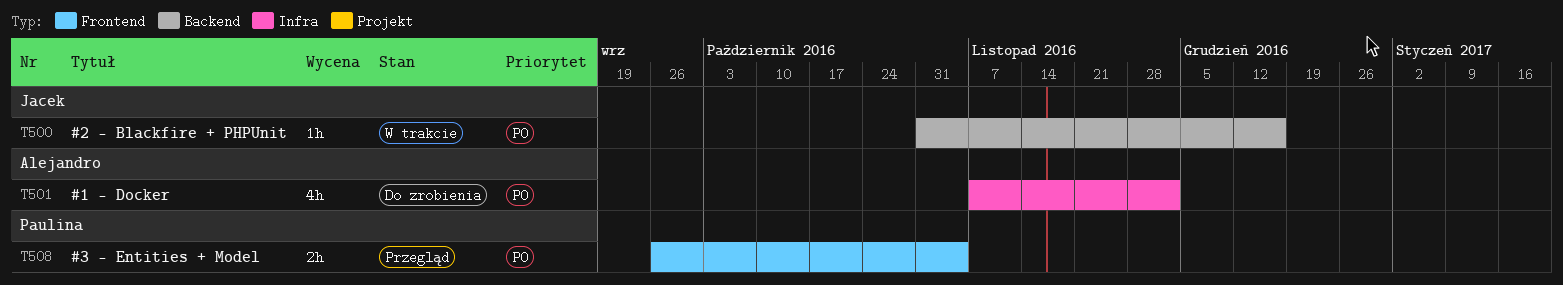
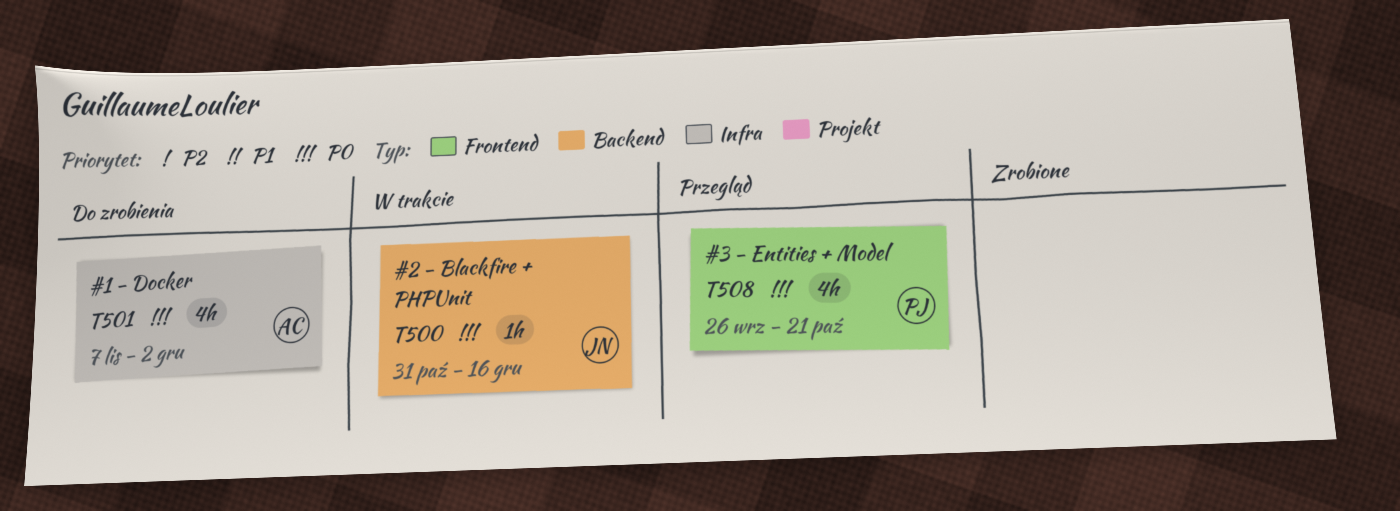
T508, estimate: 2h -> 4h
T508, due: Nov 4 -> Oct 21

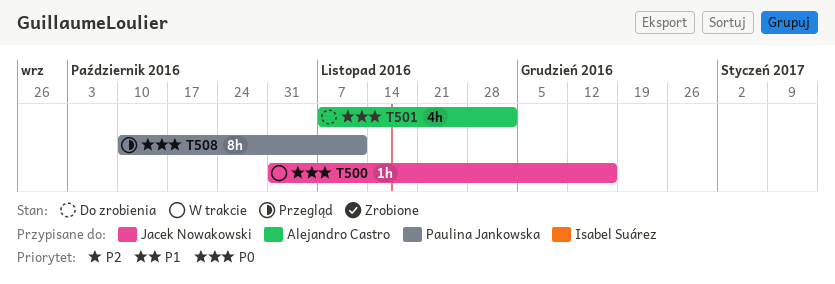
T508, estimate: 4h -> 8h
T508, start: Sep 26 -> Oct 10
T508, due: Oct 21 -> Nov 11

